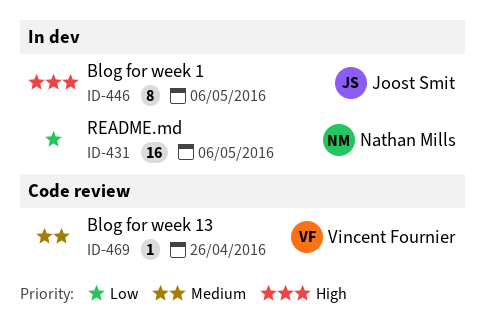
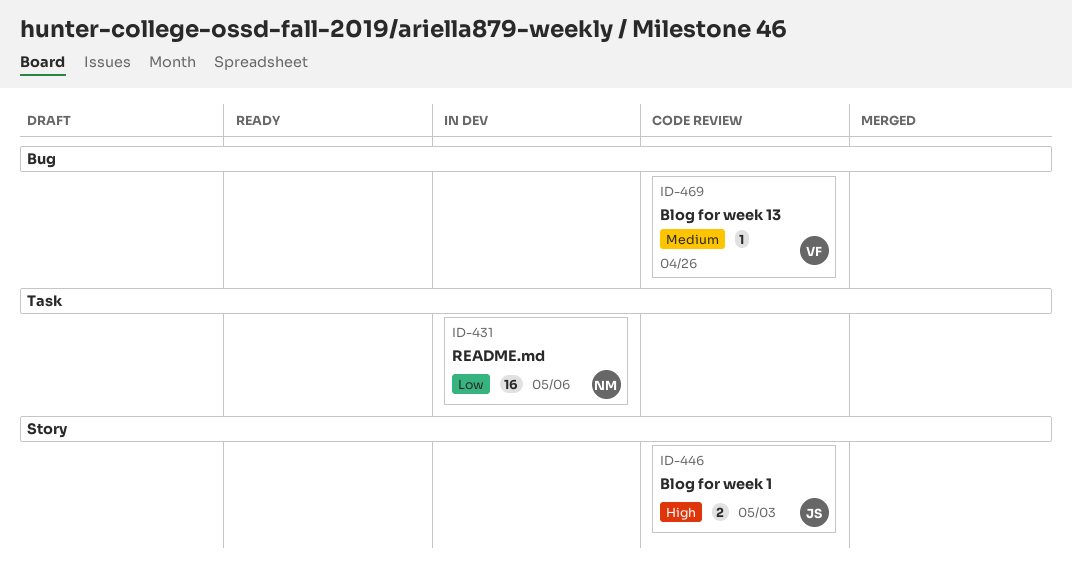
ID-446, status: In dev -> Code review
ID-446, estimate: 8 -> 2
ID-446, due: May 6 -> May 3

